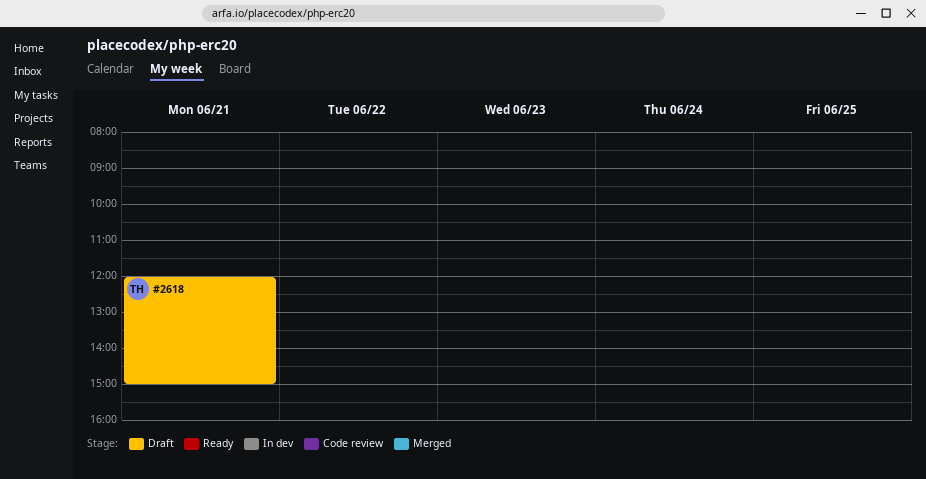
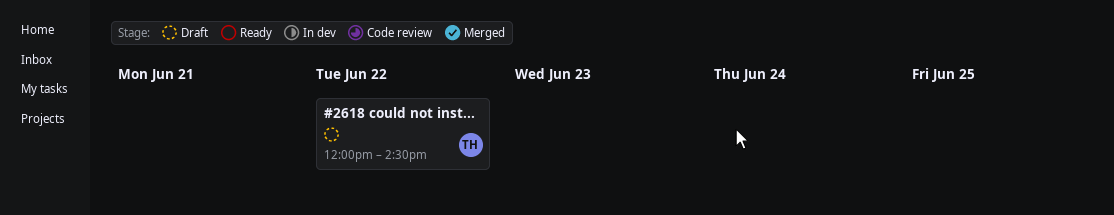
#2618, day: Jun 21 -> Jun 22
#2618, ends: 15:00 -> 14:30

